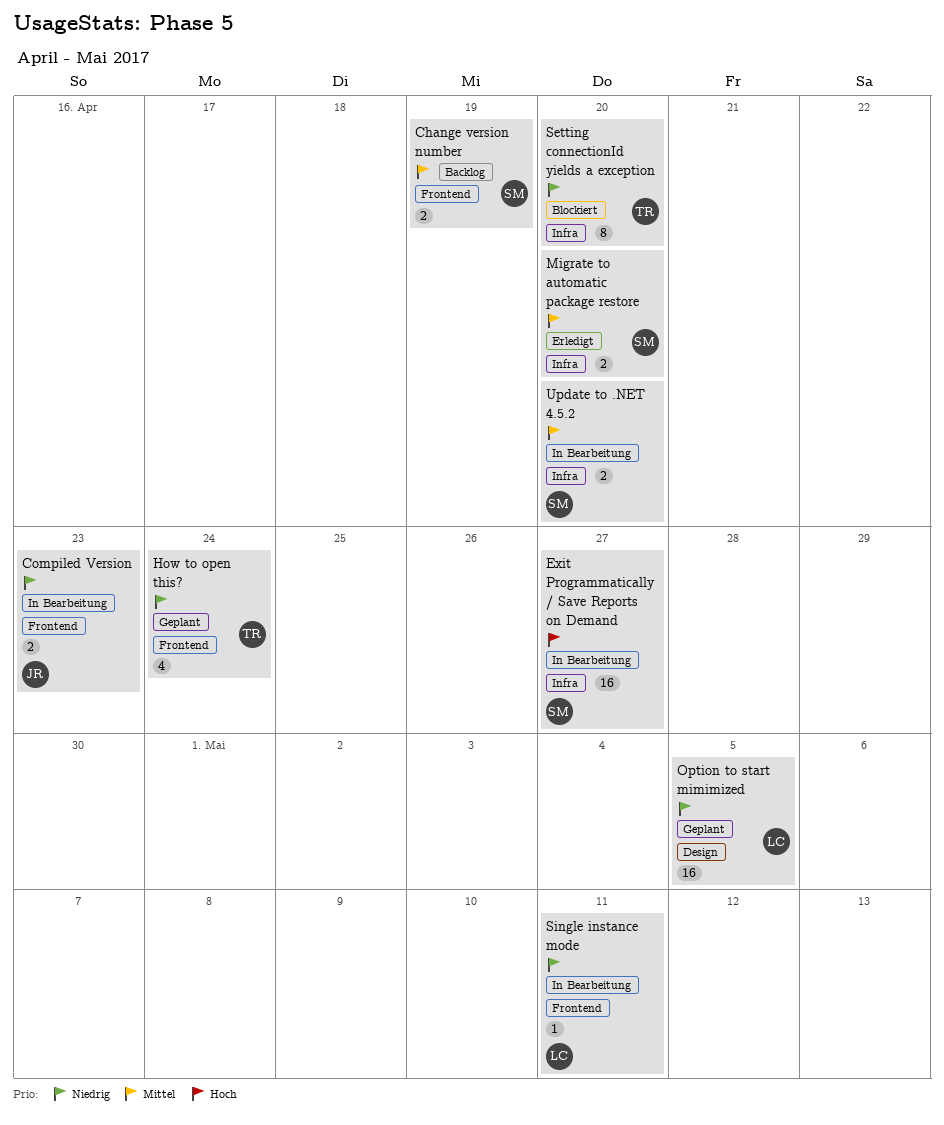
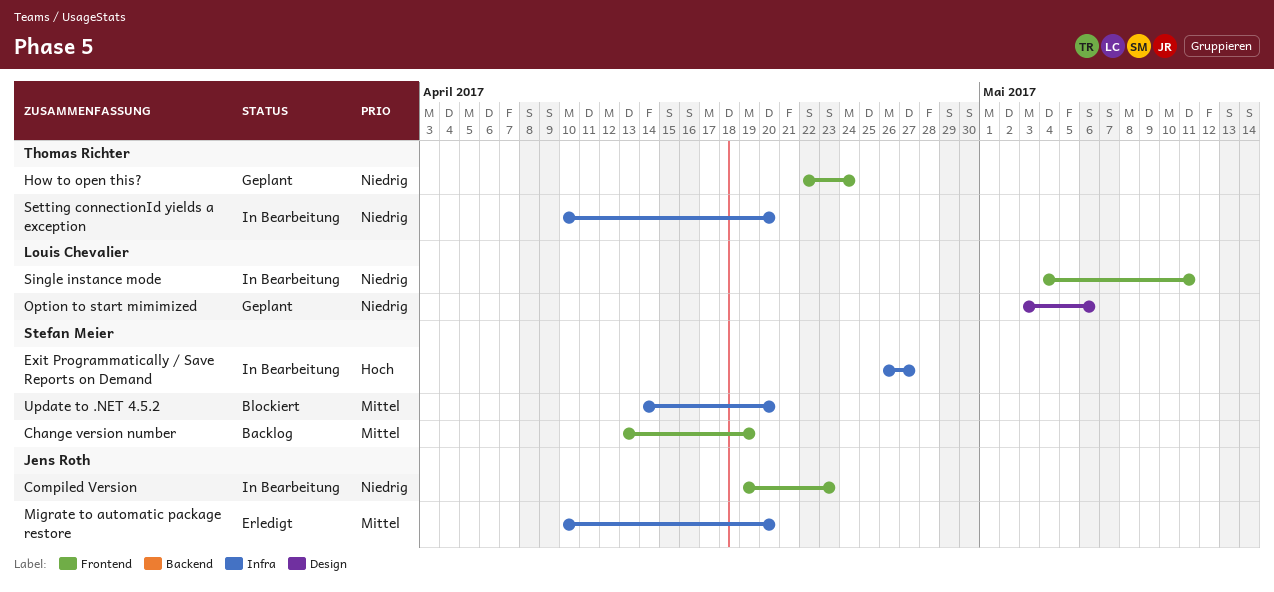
Migrate to automatic package restore, owner: Stefan Meier -> Jens Roth
Option to start mimimized, due: May 5 -> May 6
Setting connectionId yields a exception, status: Blockiert -> In Bearbeitung
Update to .NET 4.5.2, status: In Bearbeitung -> Blockiert

